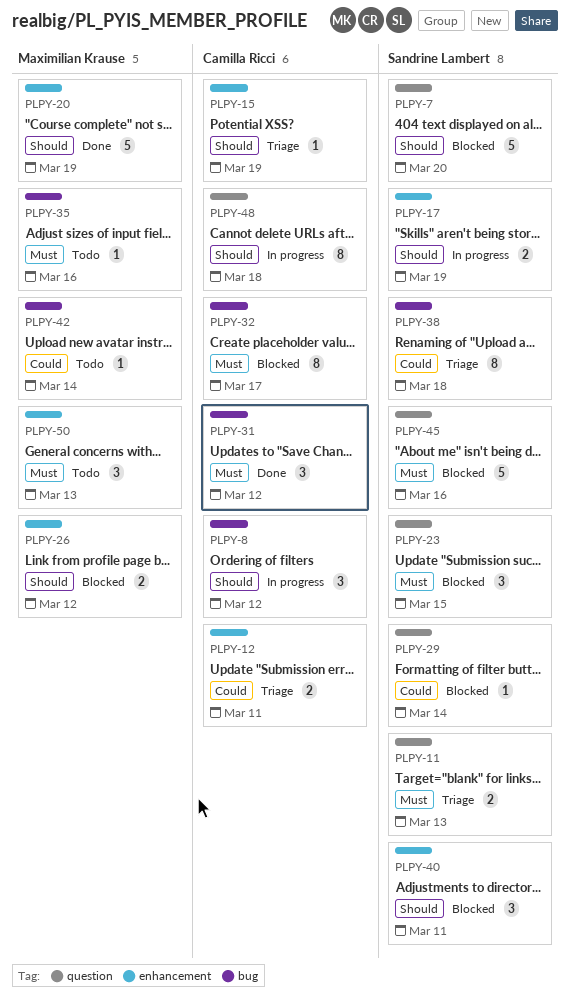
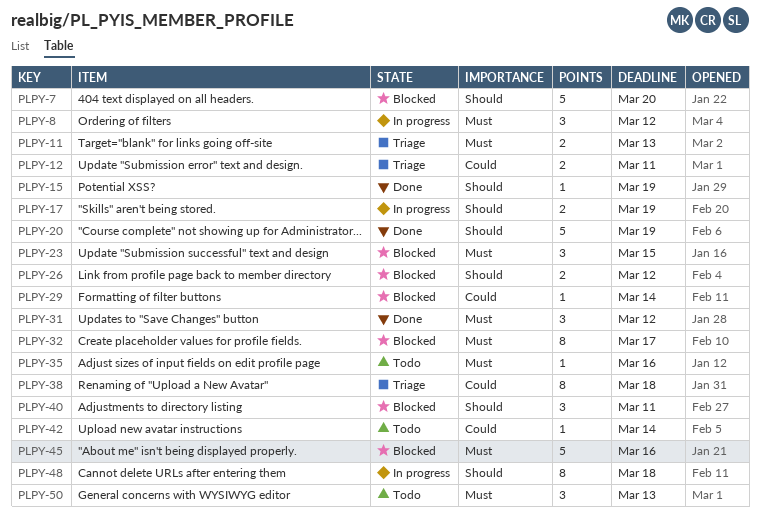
PLPY-8, priority: Should -> Must
PLPY-15, status: Triage -> Done

